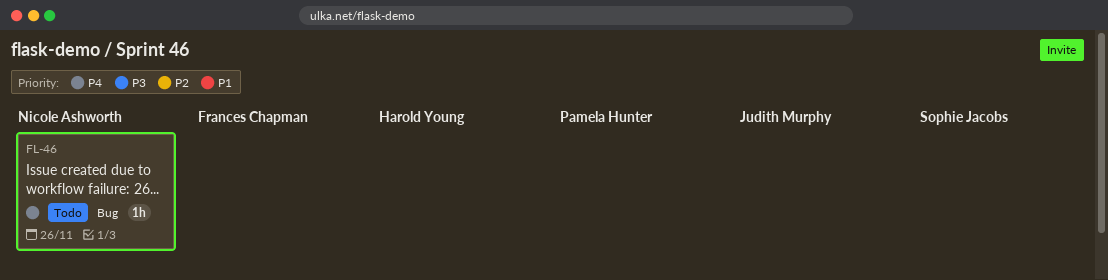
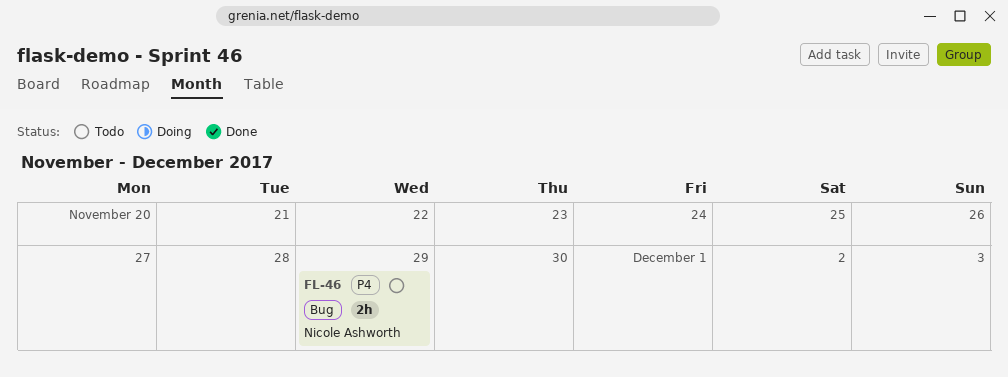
FL-46, estimate: 1h -> 2h
FL-46, due: Nov 26 -> Nov 29

